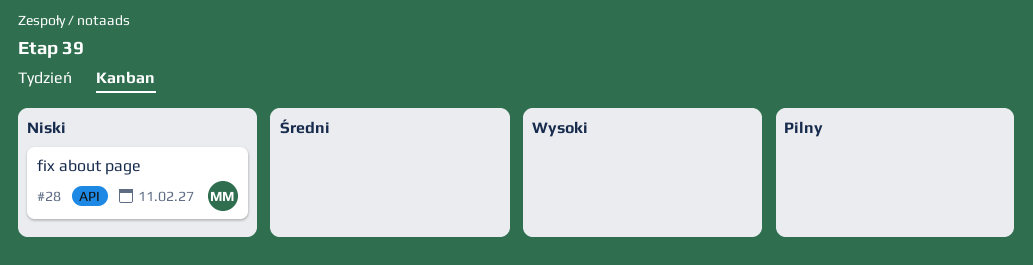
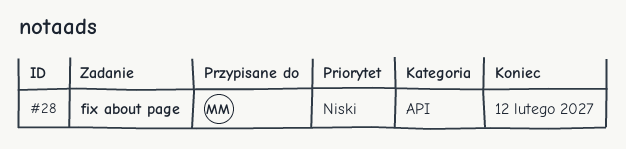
#28, due: Feb 11 -> Feb 12

